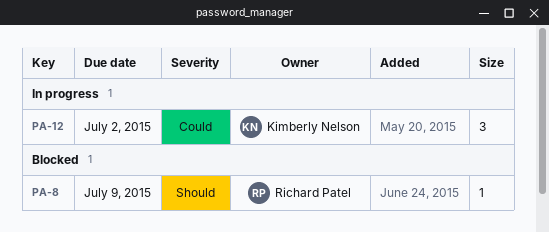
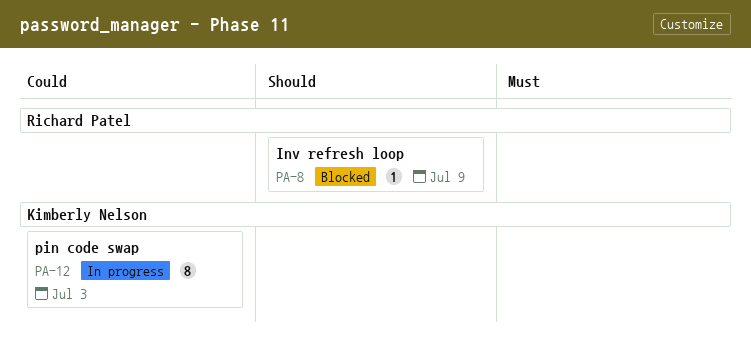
PA-12, estimate: 3 -> 8
PA-12, due: Jul 2 -> Jul 3

